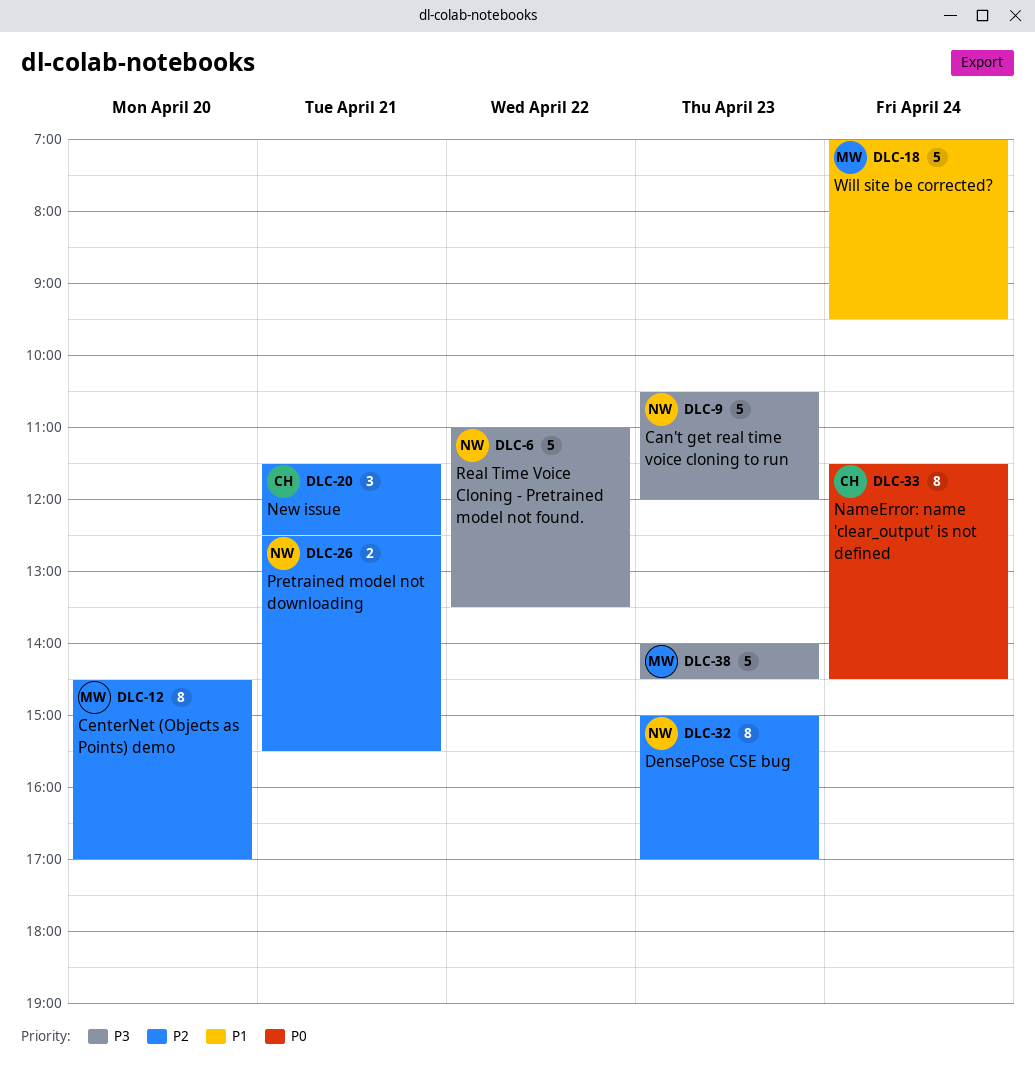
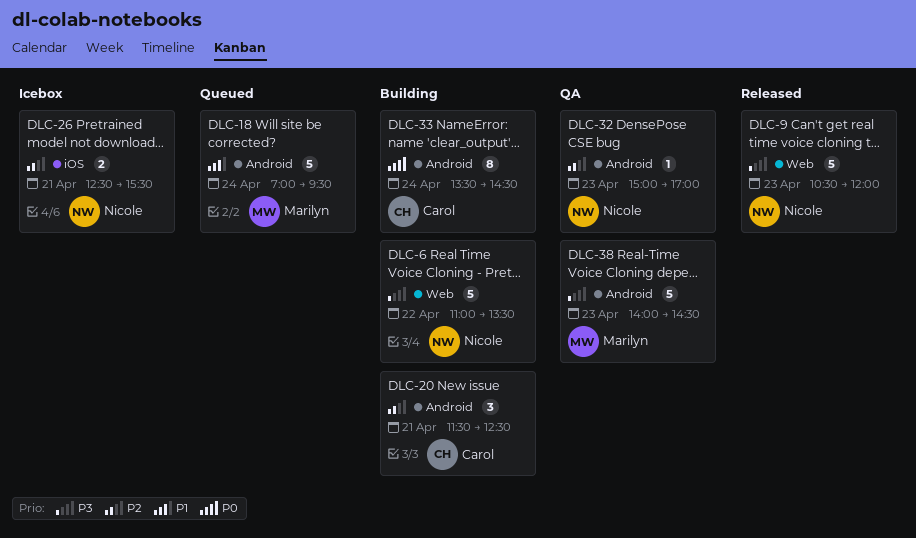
DLC-12: present -> none
DLC-32, estimate: 8 -> 1
DLC-33, begins: 11:30 -> 13:30

